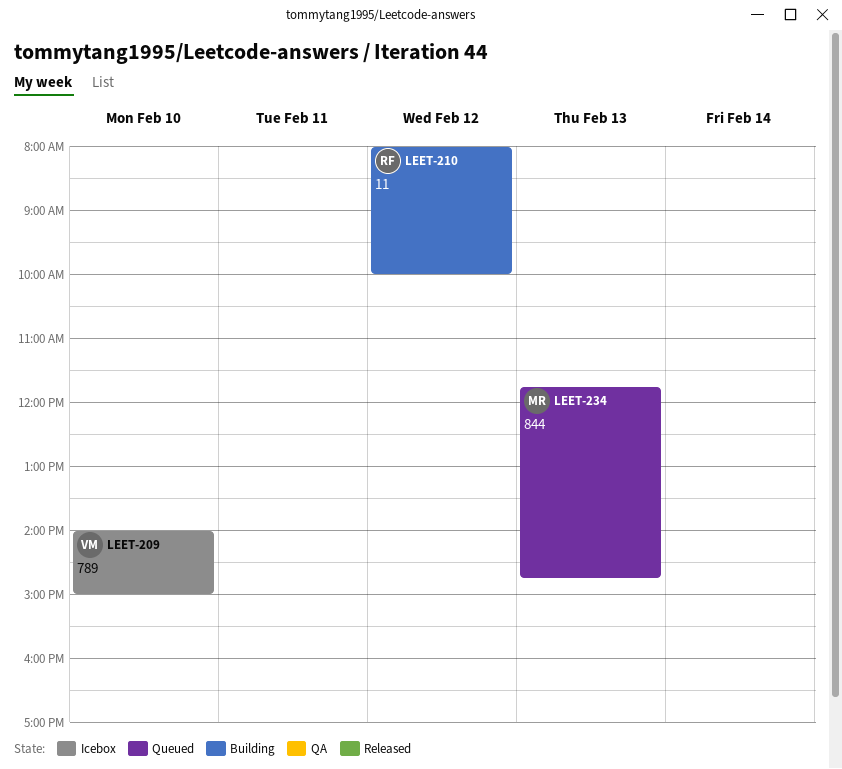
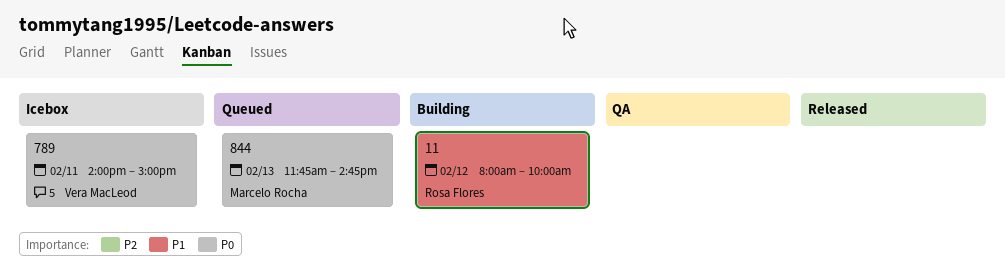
789, day: Feb 10 -> Feb 11

